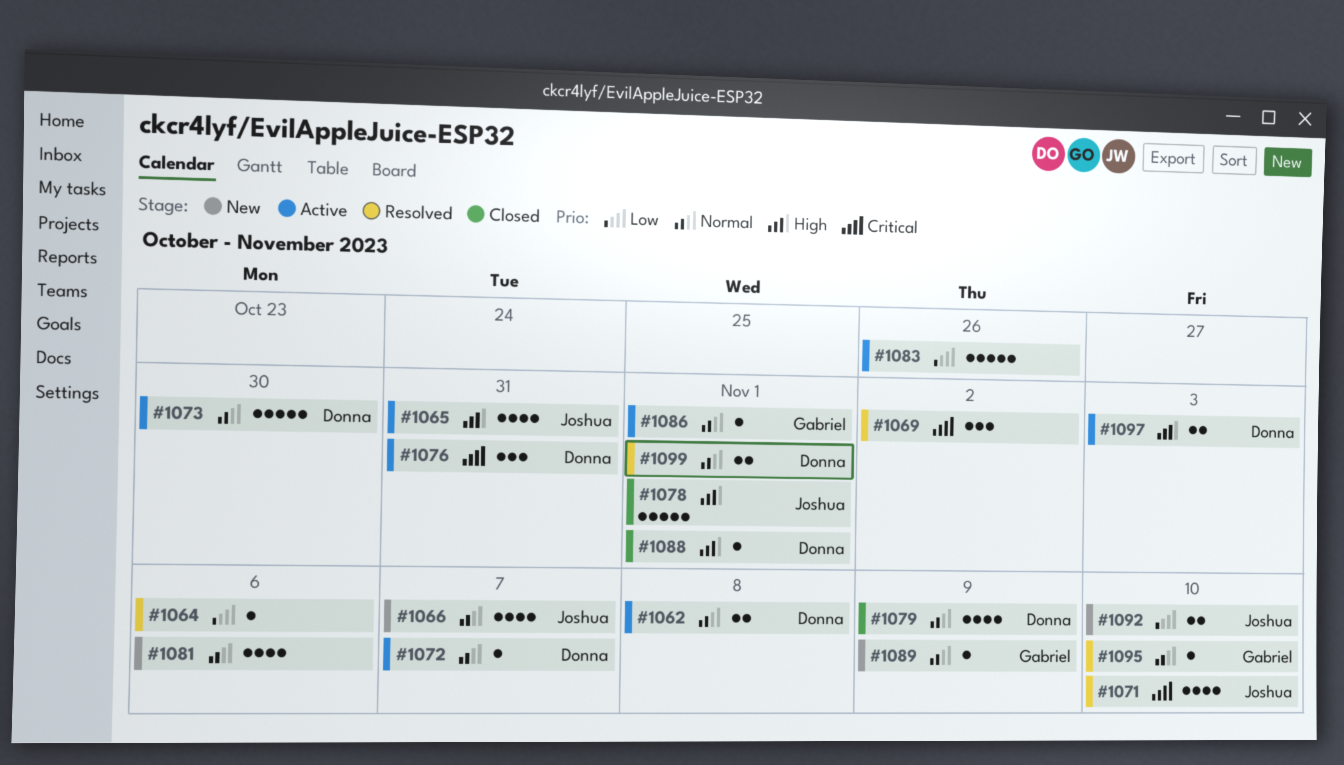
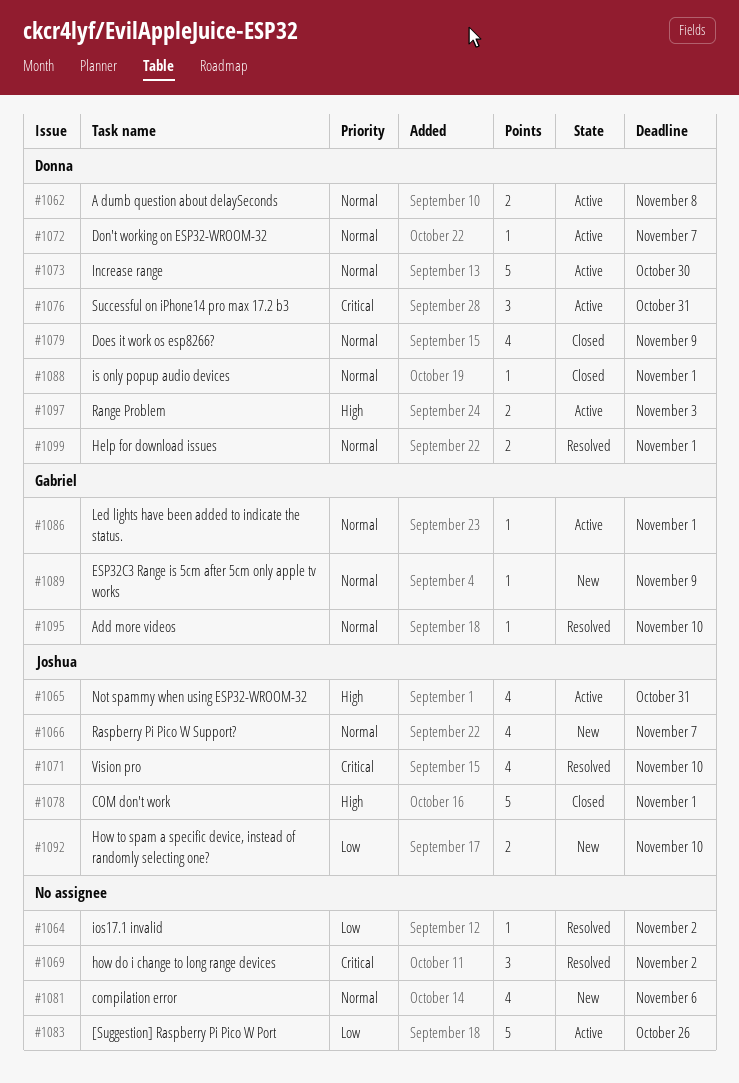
#1064, due: Nov 6 -> Nov 2
#1088, priority: High -> Normal

